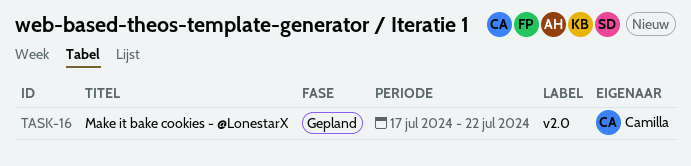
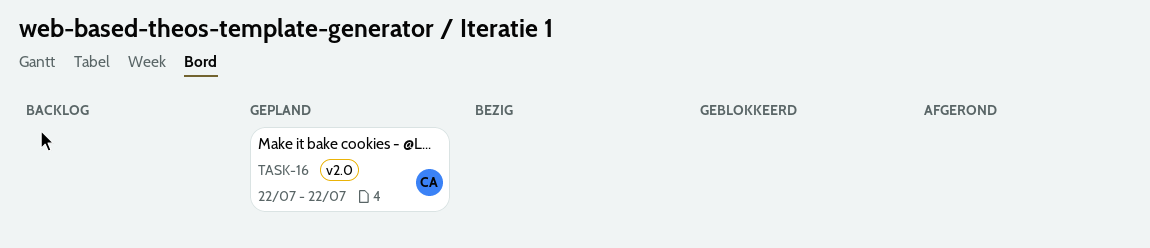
TASK-16, start: Jul 17 -> Jul 22

